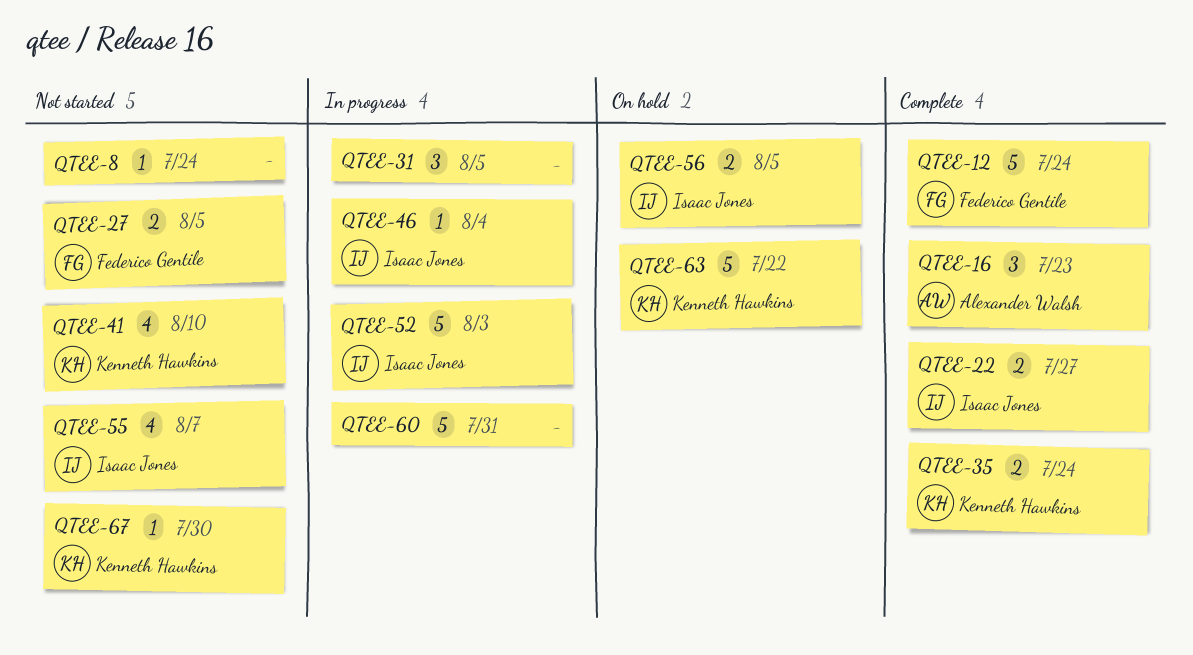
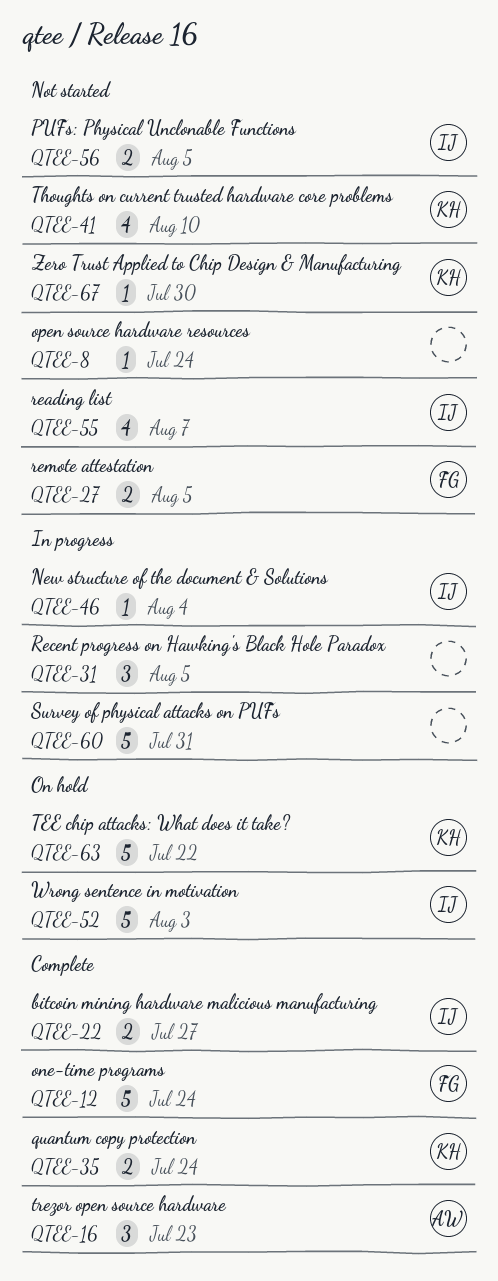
QTEE-52, status: In progress -> On hold
QTEE-56, status: On hold -> Not started

